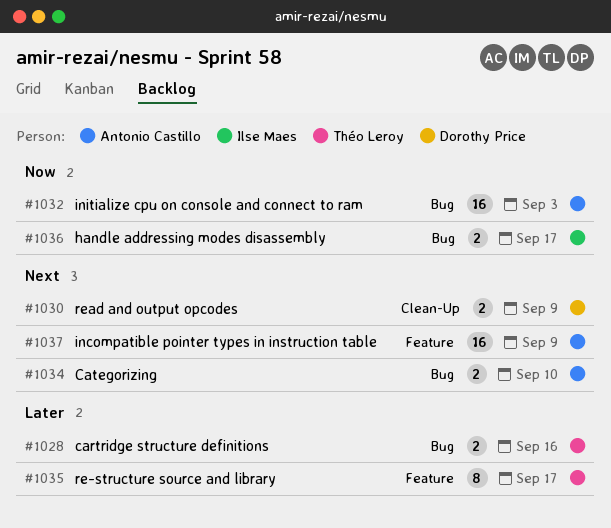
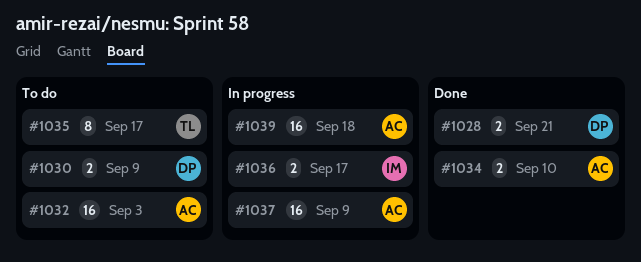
#1028, owner: Théo Leroy -> Dorothy Price
#1028, due: Sep 16 -> Sep 21
#1039: none -> present

